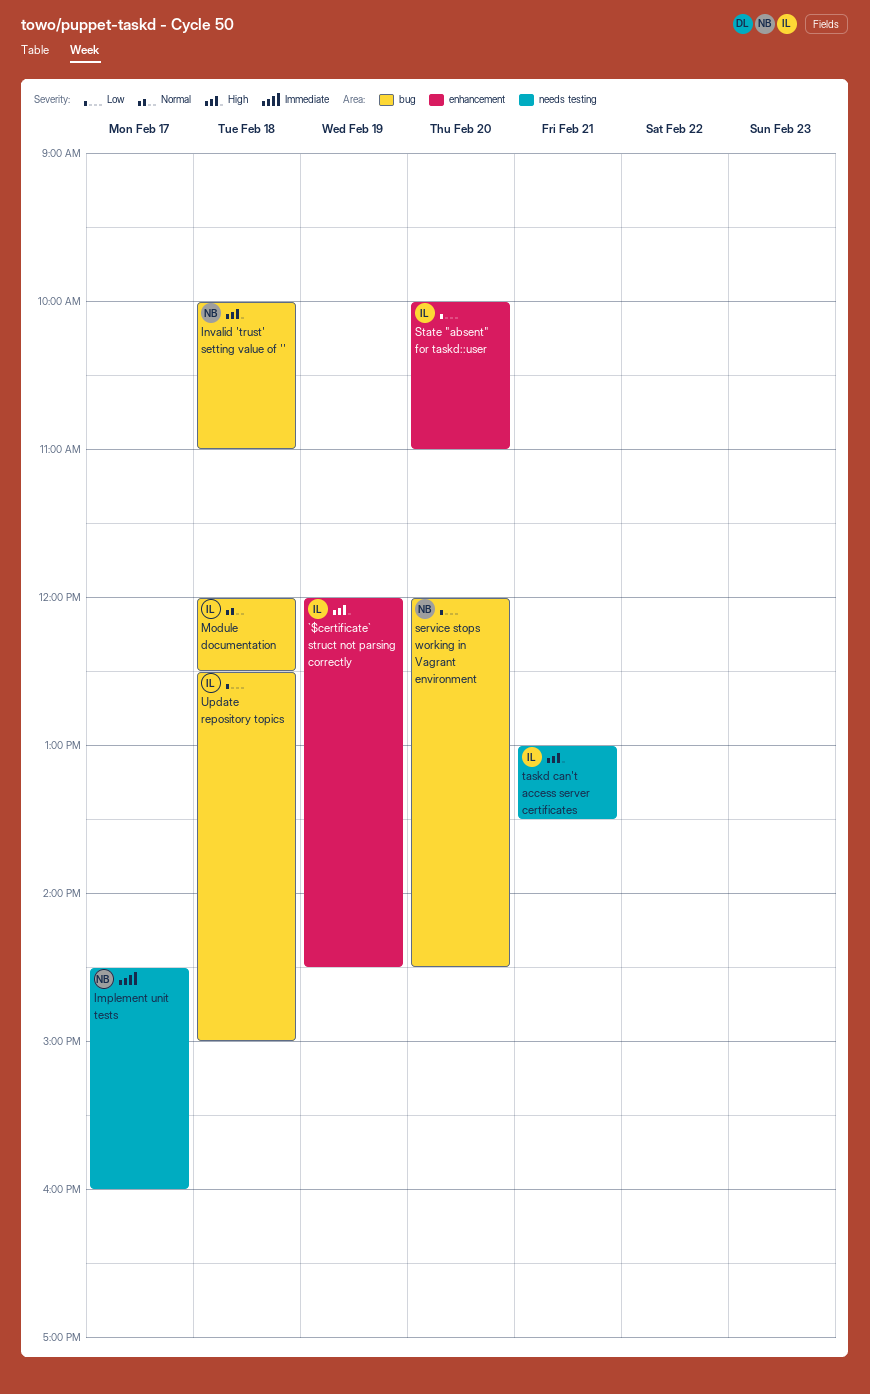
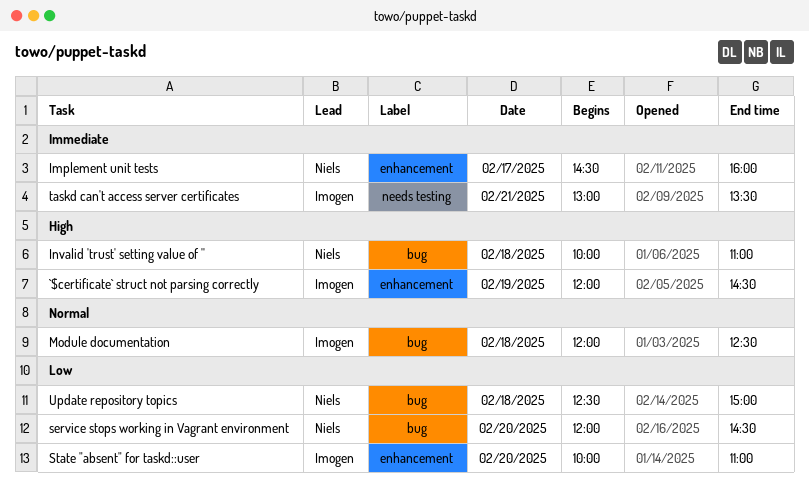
Implement unit tests, label: needs testing -> enhancement
taskd can't access server certificates, priority: High -> Immediate
Update repository topics, owner: Imogen -> Niels

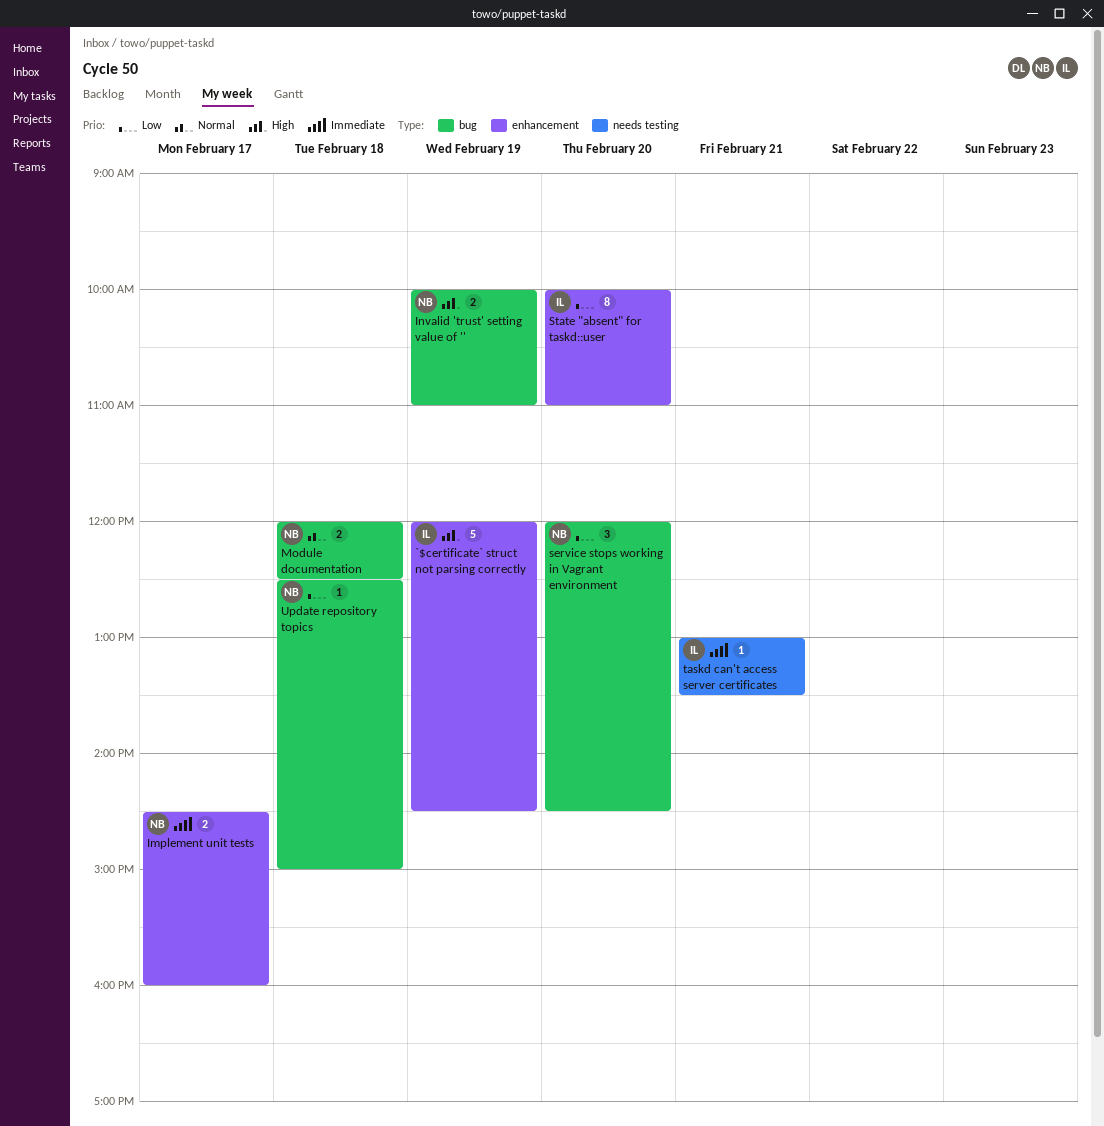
Invalid 'trust' setting value of '', day: Feb 18 -> Feb 19
Module documentation, owner: Imogen -> Niels

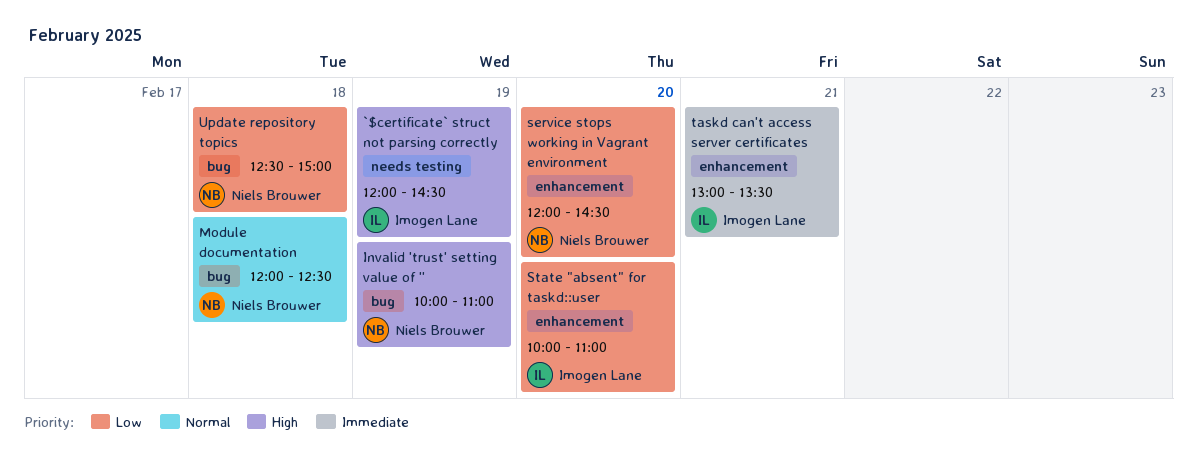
`$certificate` struct not parsing correctly, label: enhancement -> needs testing
Implement unit tests: present -> none
service stops working in Vagrant environment, label: bug -> enhancement
taskd can't access server certificates, label: needs testing -> enhancement

